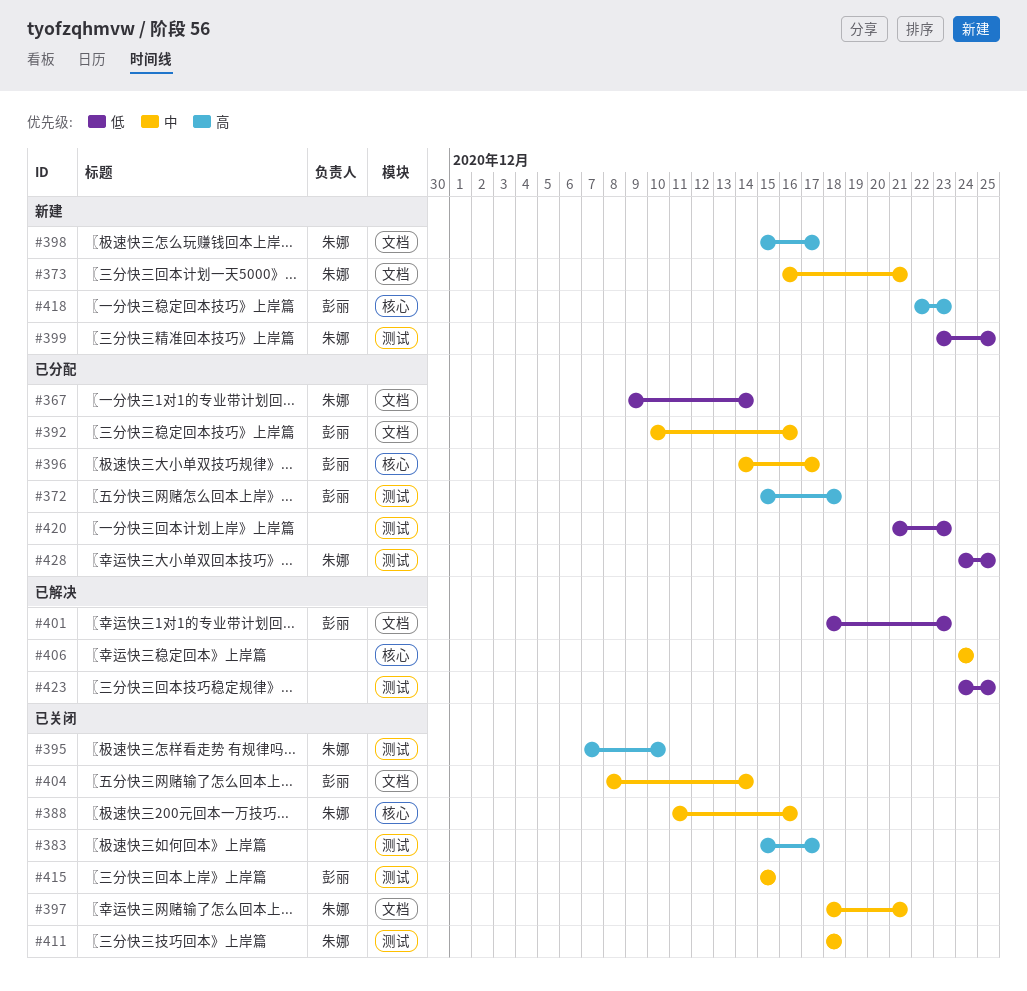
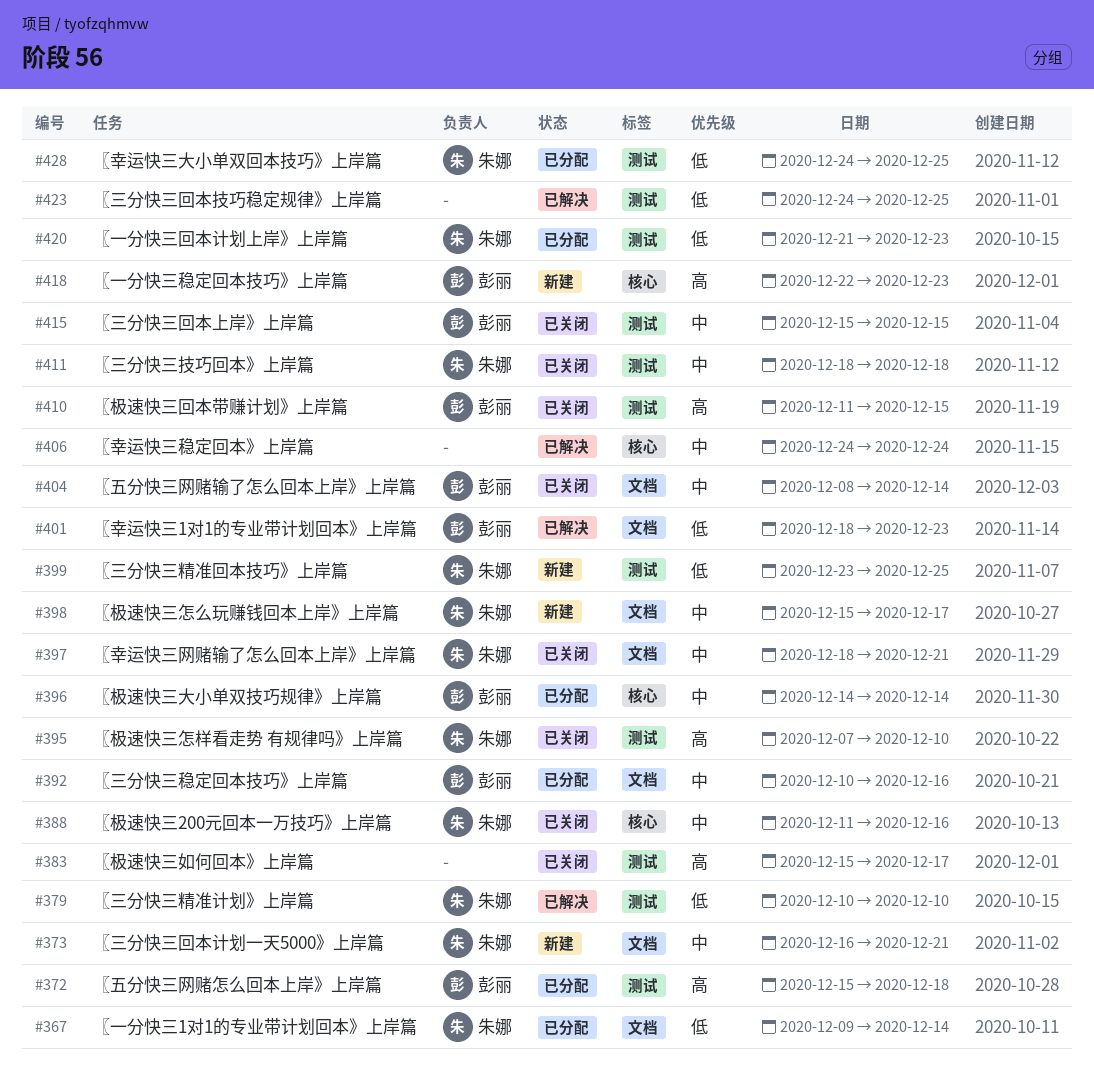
#379: none -> present
#396, due: Dec 17 -> Dec 14
#398, priority: 高 -> 中
#410: none -> present
#420, owner: none -> 朱娜

